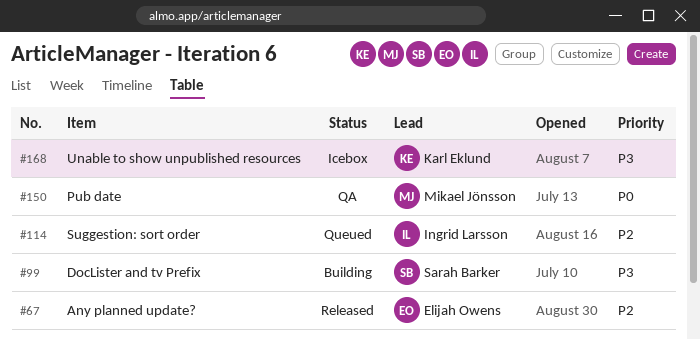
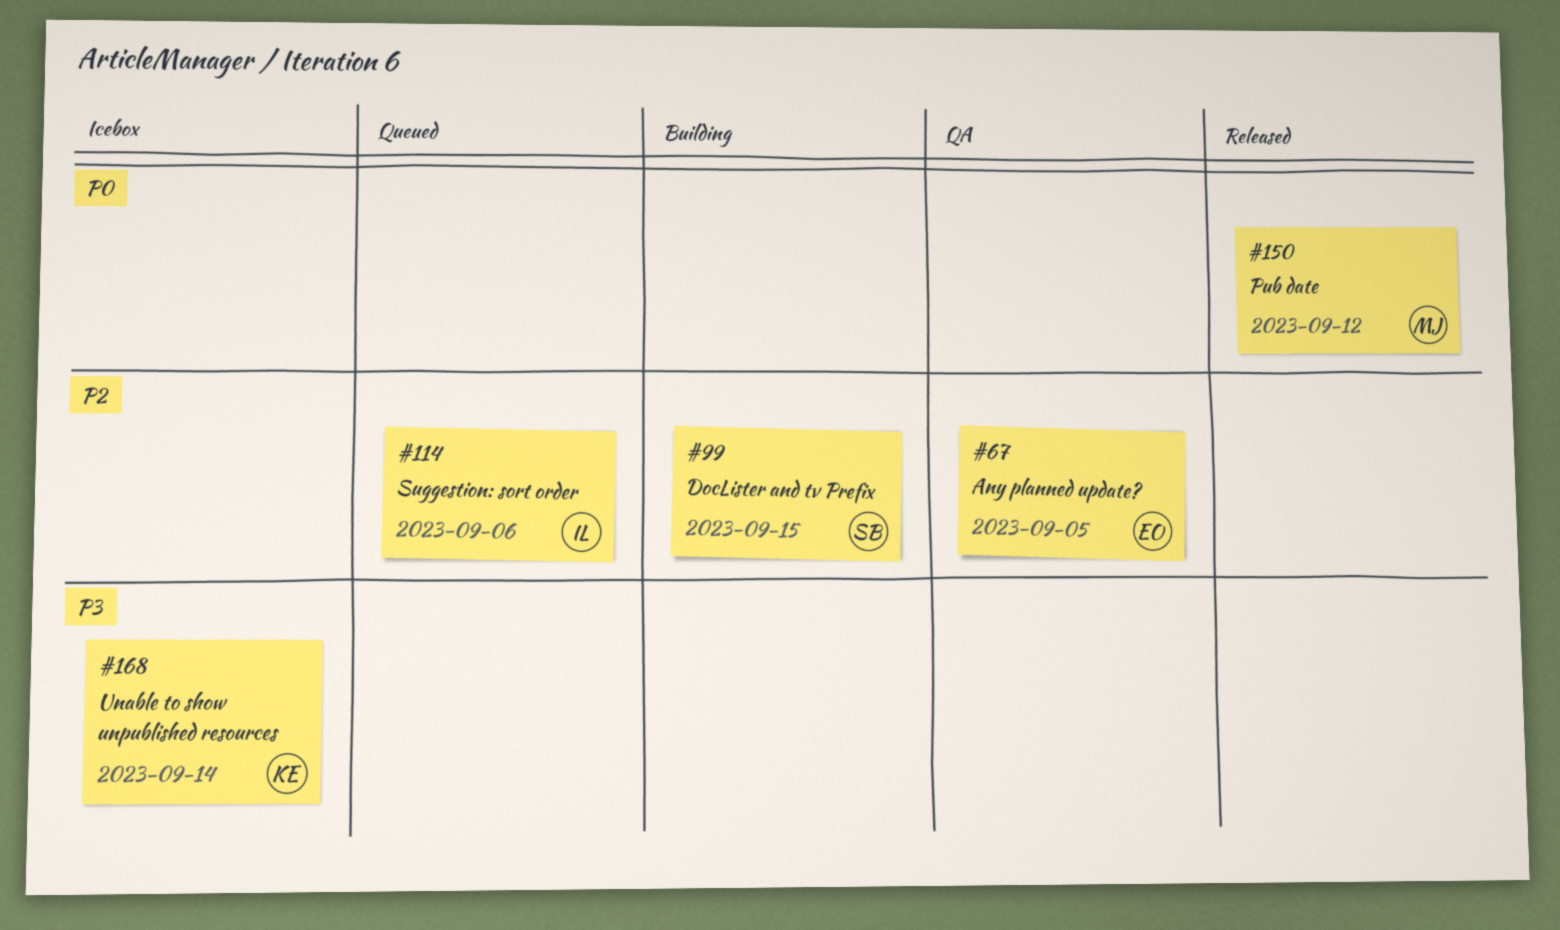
#67, status: Released -> QA
#99, priority: P3 -> P2
#150, status: QA -> Released

